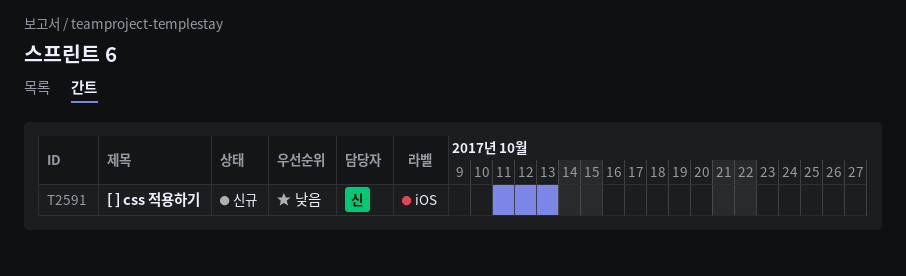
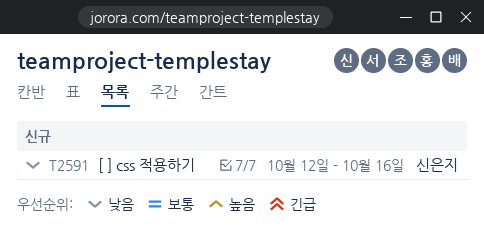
T2591, start: Oct 11 -> Oct 12
T2591, due: Oct 13 -> Oct 16

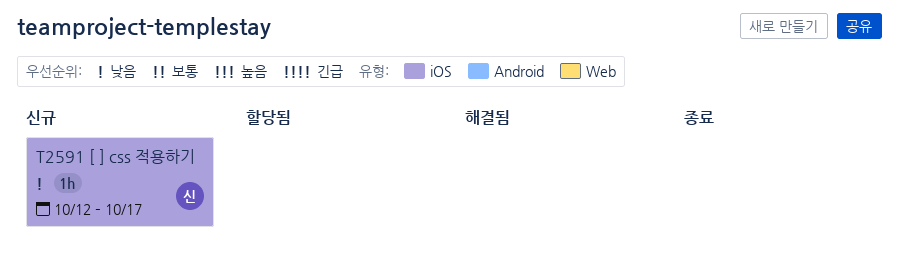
T2591, due: Oct 16 -> Oct 17

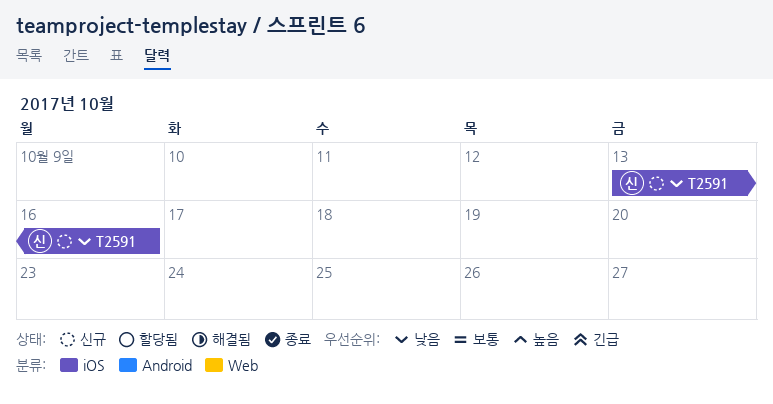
T2591, start: Oct 12 -> Oct 13
T2591, due: Oct 17 -> Oct 16

